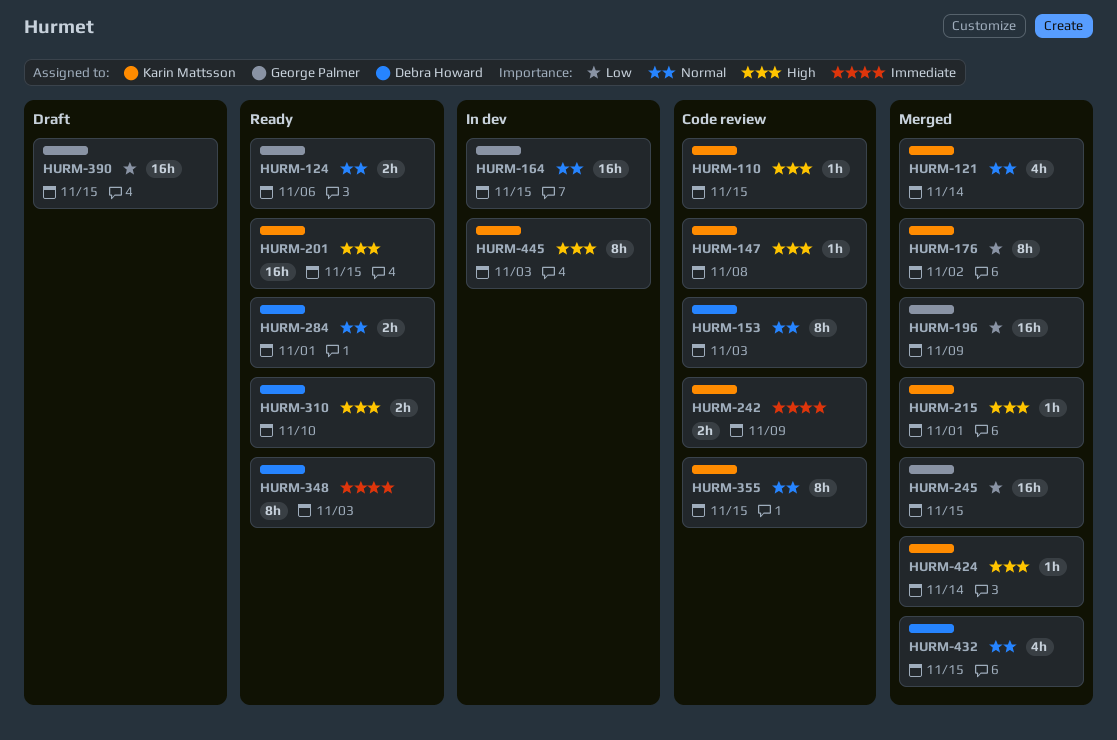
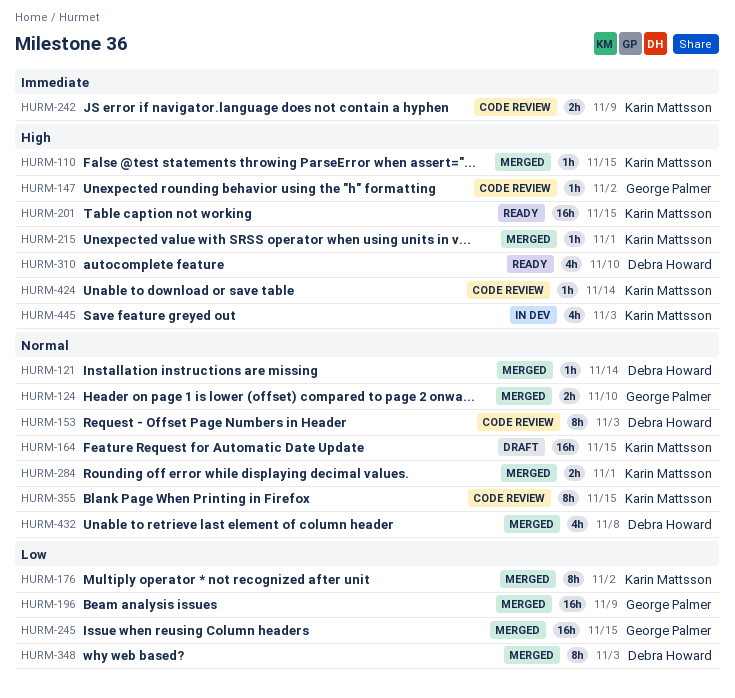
HURM-110, status: Code review -> Merged
HURM-121, owner: Karin Mattsson -> Debra Howard
HURM-121, estimate: 4h -> 1h
HURM-124, status: Ready -> Merged
HURM-124, due: Nov 6 -> Nov 10
HURM-147, owner: Karin Mattsson -> George Palmer
HURM-147, due: Nov 8 -> Nov 2
HURM-164, status: In dev -> Draft
HURM-164, owner: George Palmer -> Karin Mattsson
HURM-284, status: Ready -> Merged
HURM-284, owner: Debra Howard -> Karin Mattsson
HURM-310, estimate: 2h -> 4h
HURM-348, status: Ready -> Merged
HURM-348, priority: Immediate -> Low
HURM-390: present -> none
HURM-424, status: Merged -> Code review
HURM-432, due: Nov 15 -> Nov 8
HURM-445, estimate: 8h -> 4h

